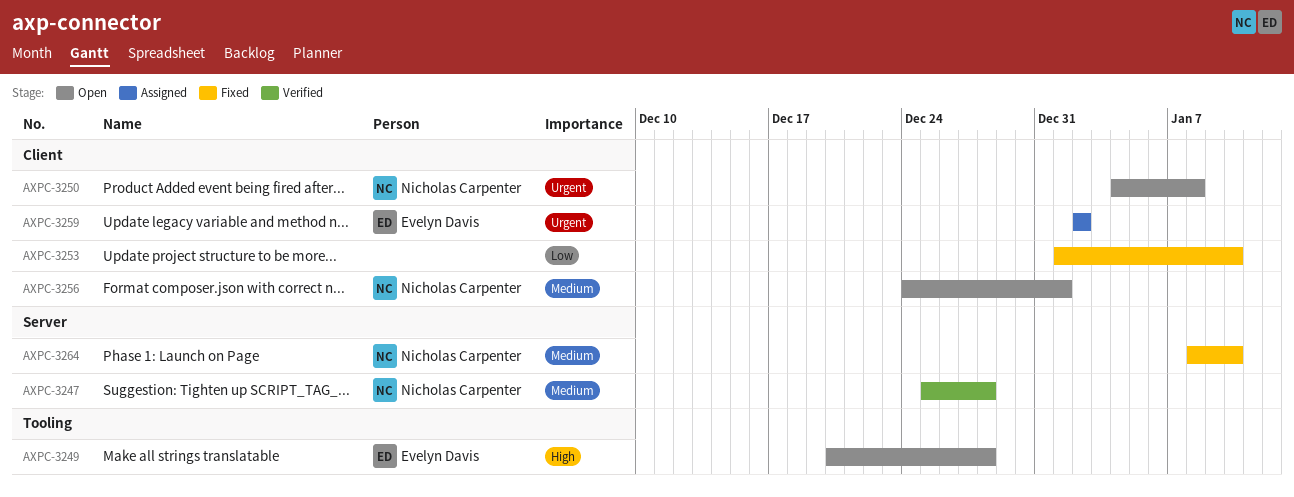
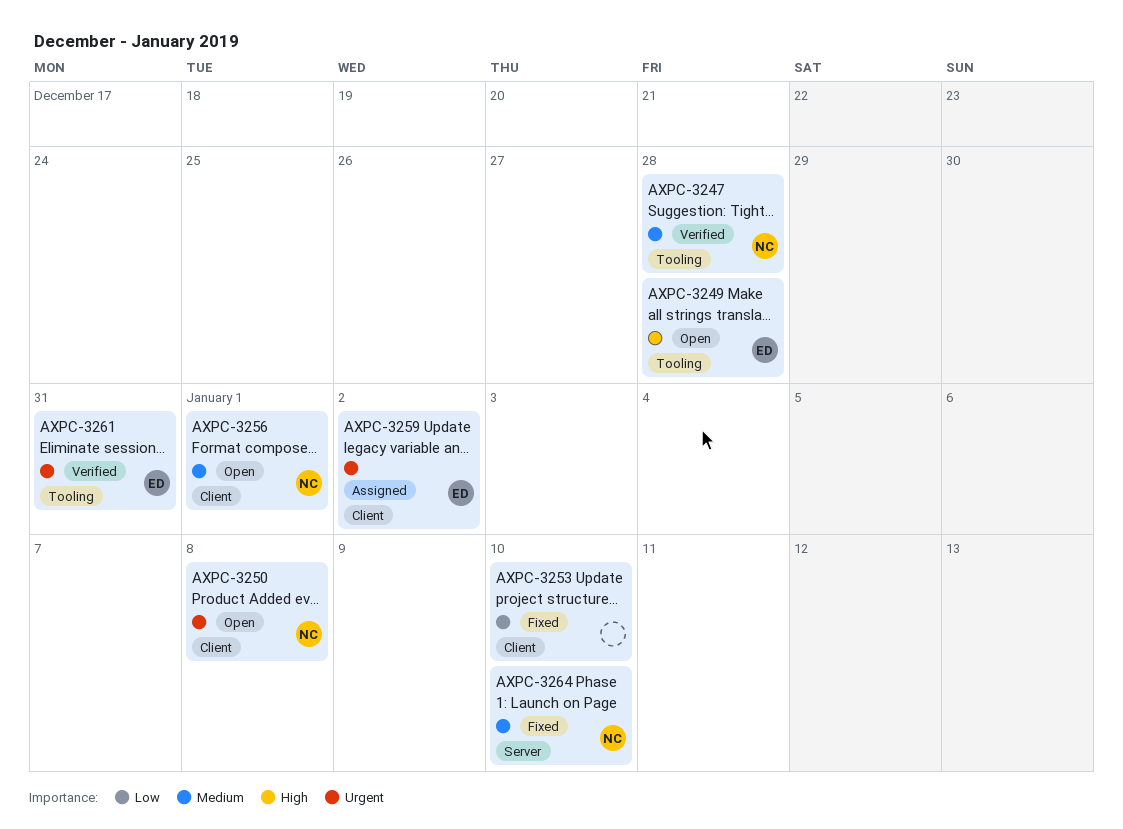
AXPC-3247, label: Server -> Tooling
AXPC-3261: none -> present

